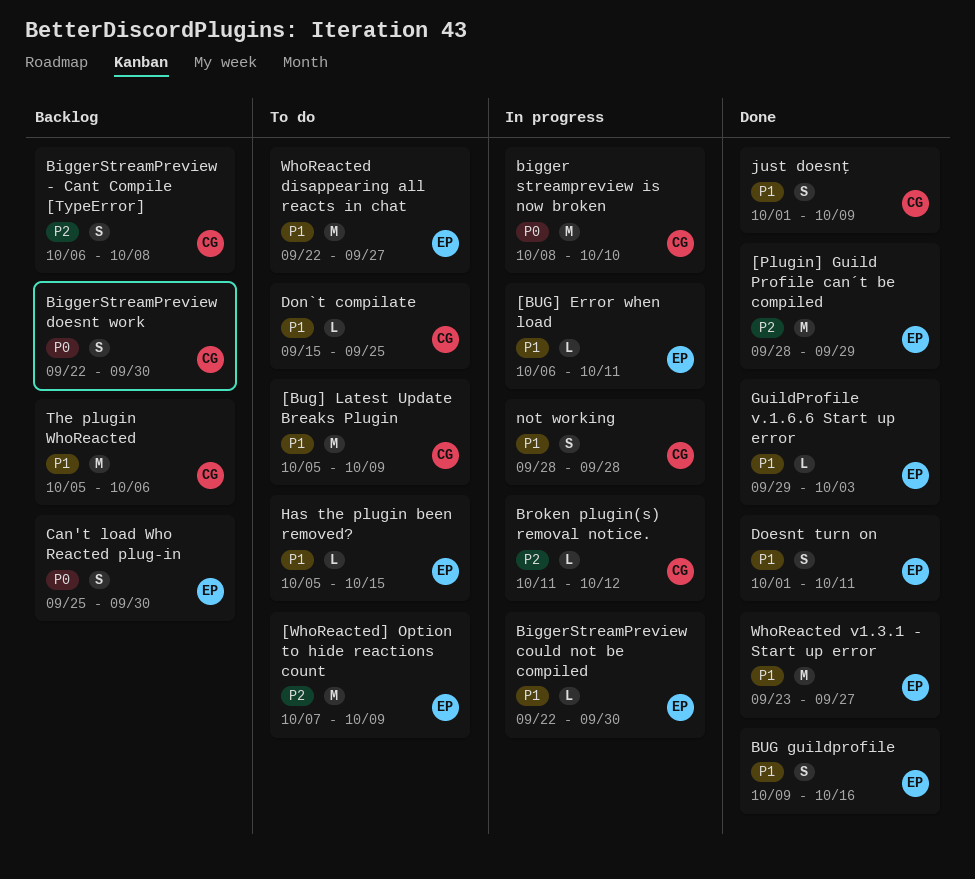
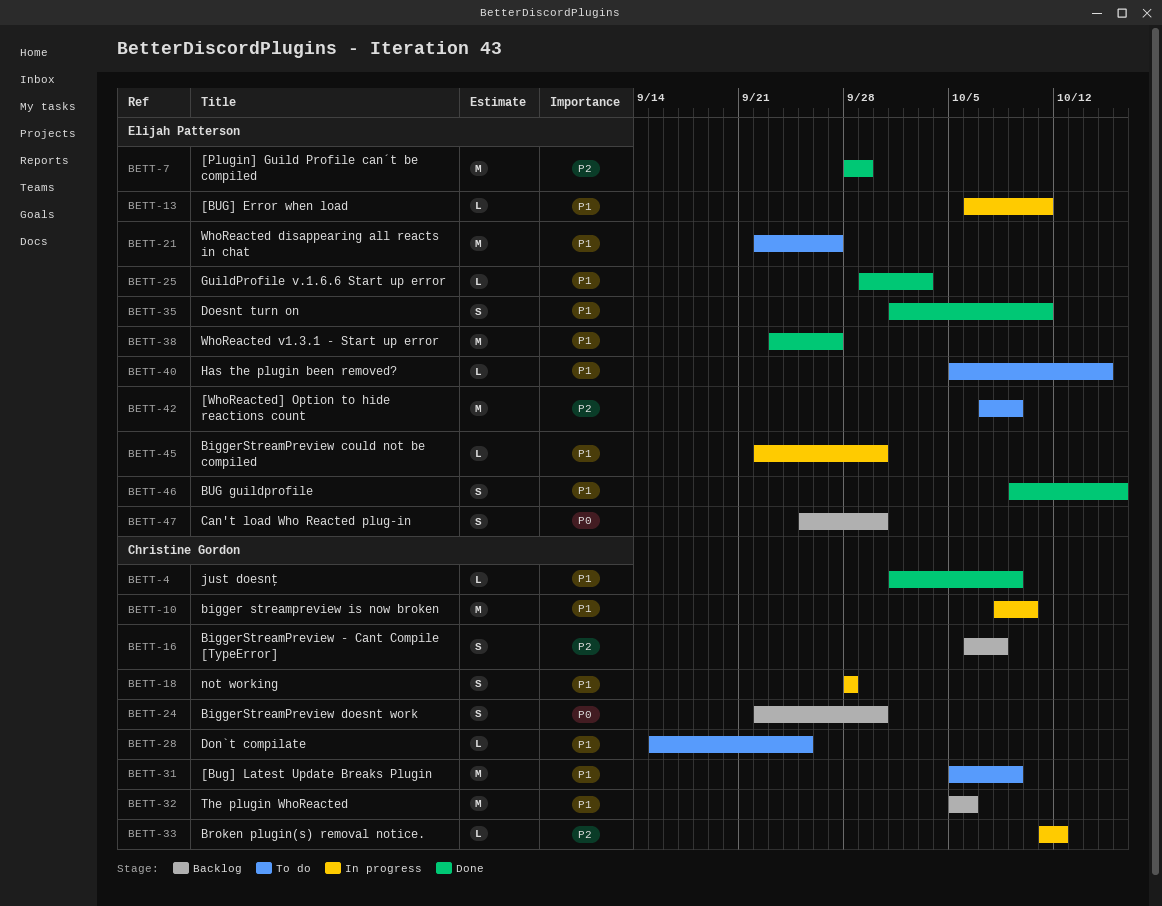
bigger streampreview is now broken, priority: P0 -> P1
just doesnţ, estimate: S -> L

